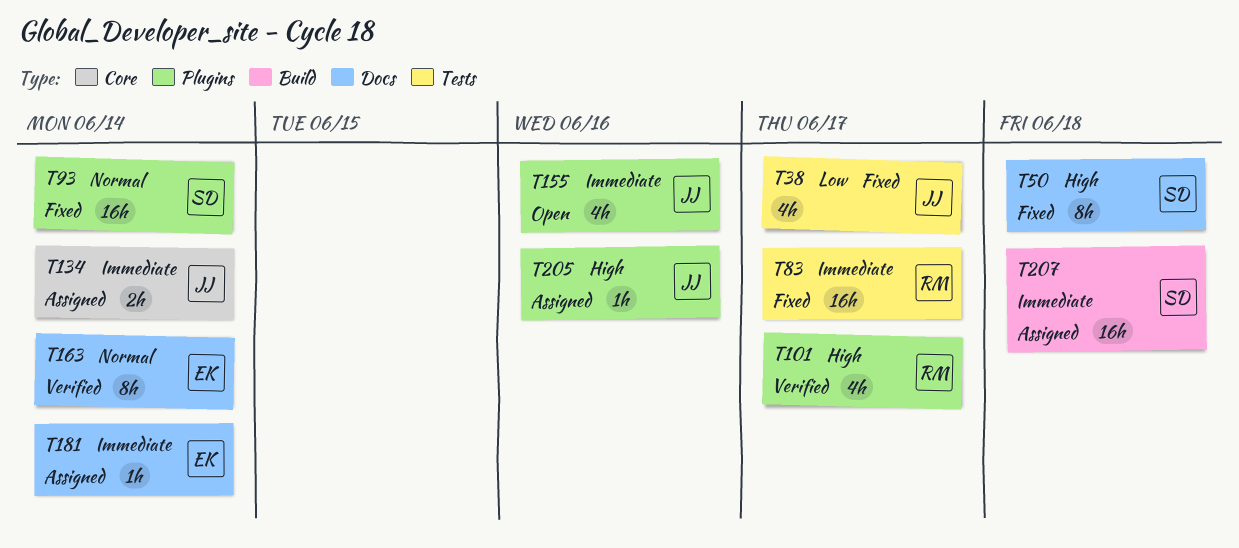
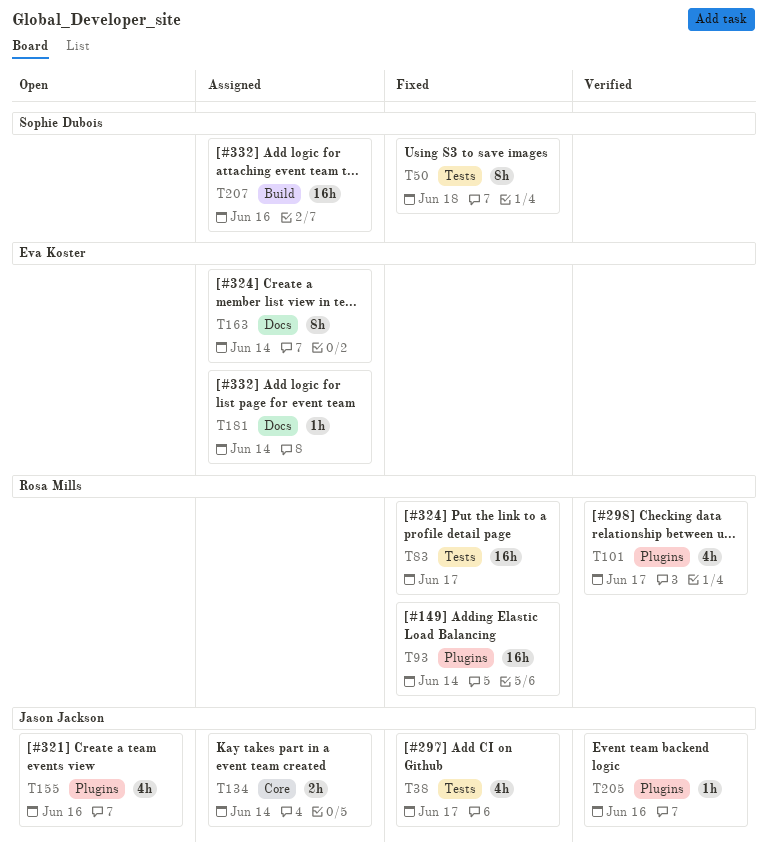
T50, label: Docs -> Tests
T93, owner: Sophie Dubois -> Rosa Mills
T163, status: Verified -> Assigned
T205, status: Assigned -> Verified
T207, due: Jun 18 -> Jun 16

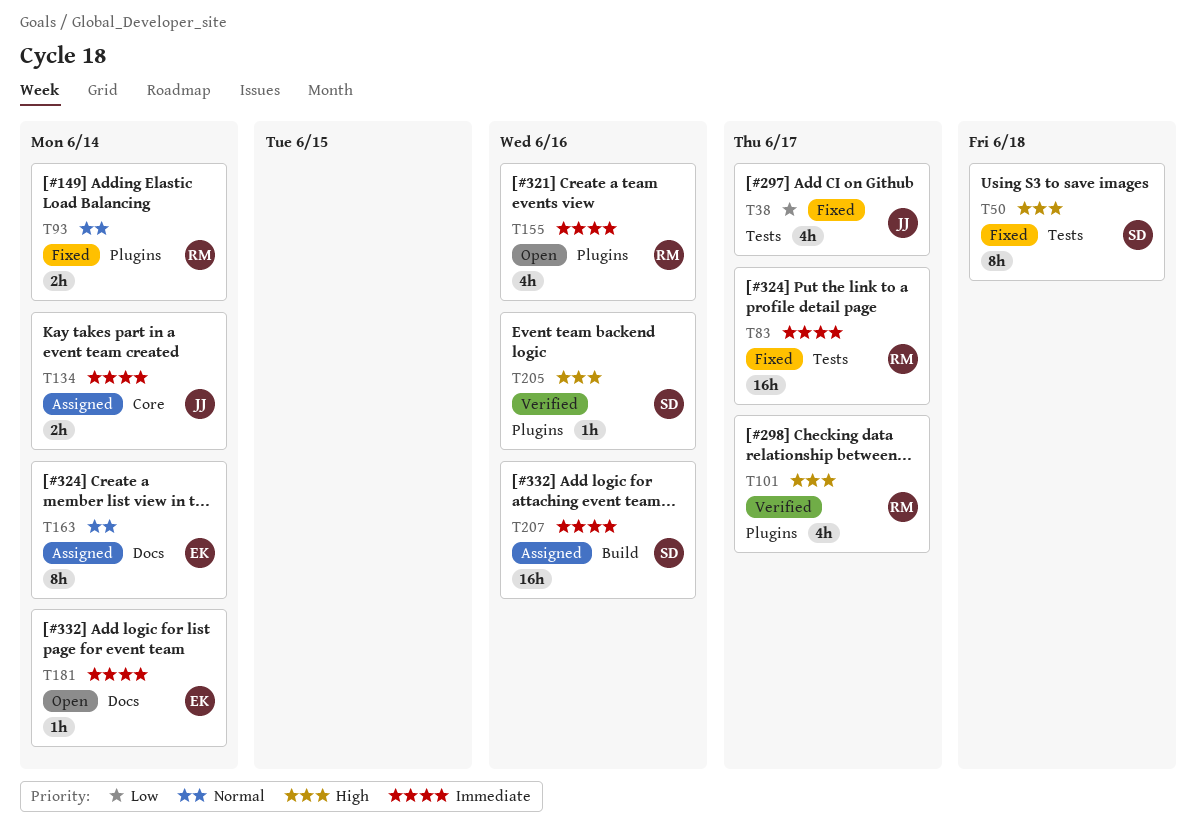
T93, estimate: 16h -> 2h
T155, owner: Jason Jackson -> Rosa Mills
T181, status: Assigned -> Open
T205, owner: Jason Jackson -> Sophie Dubois

